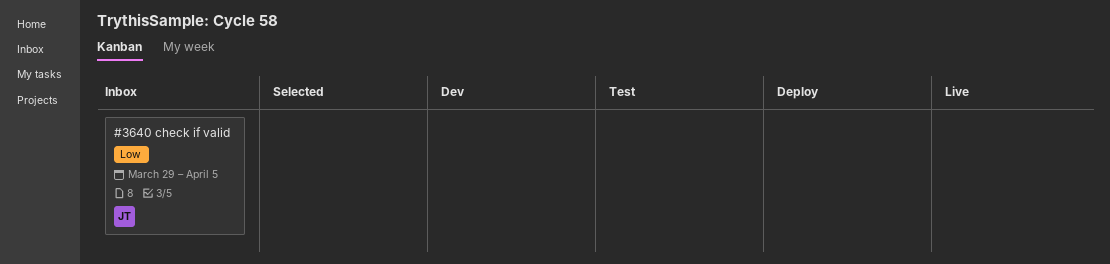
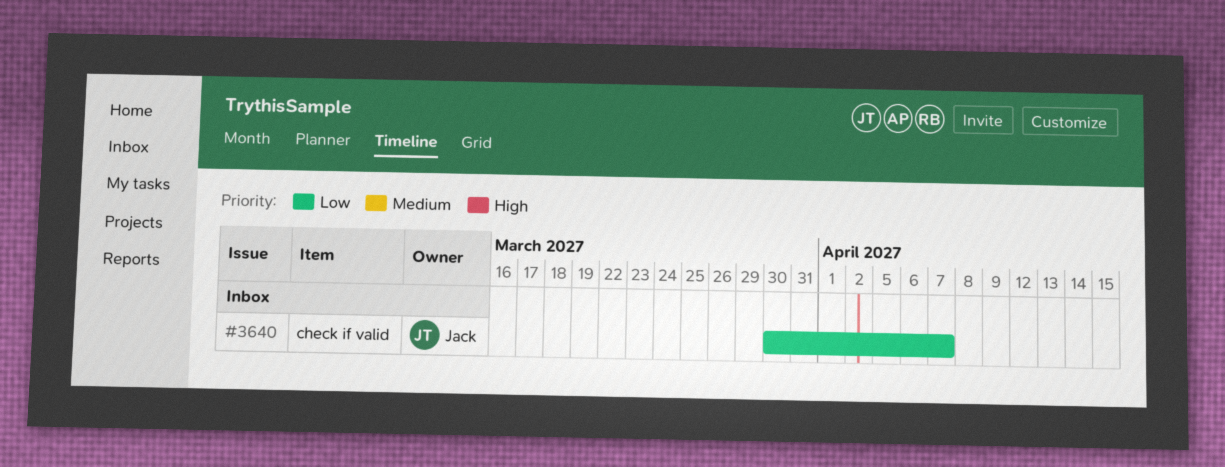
#3640, start: Mar 29 -> Mar 30
#3640, due: Apr 5 -> Apr 7

